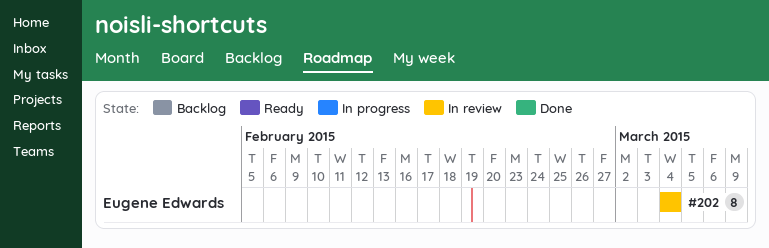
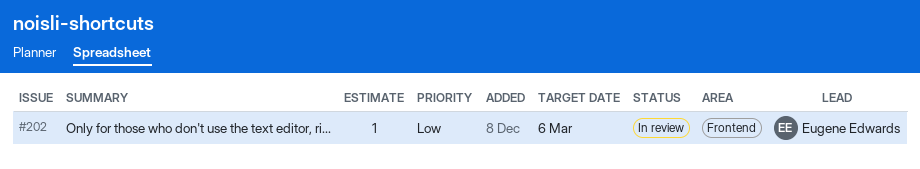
#202, estimate: 8 -> 1
#202, due: Mar 4 -> Mar 6

